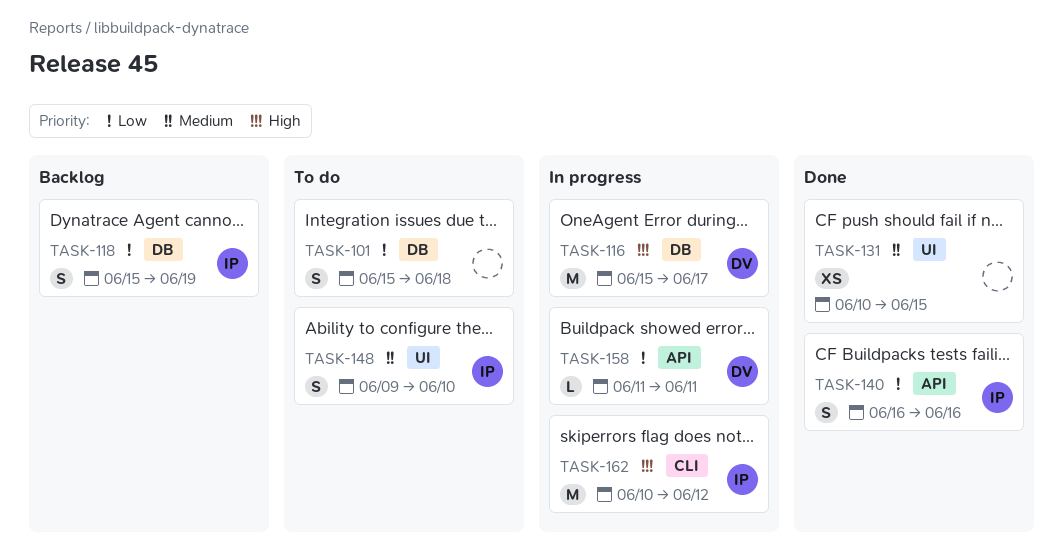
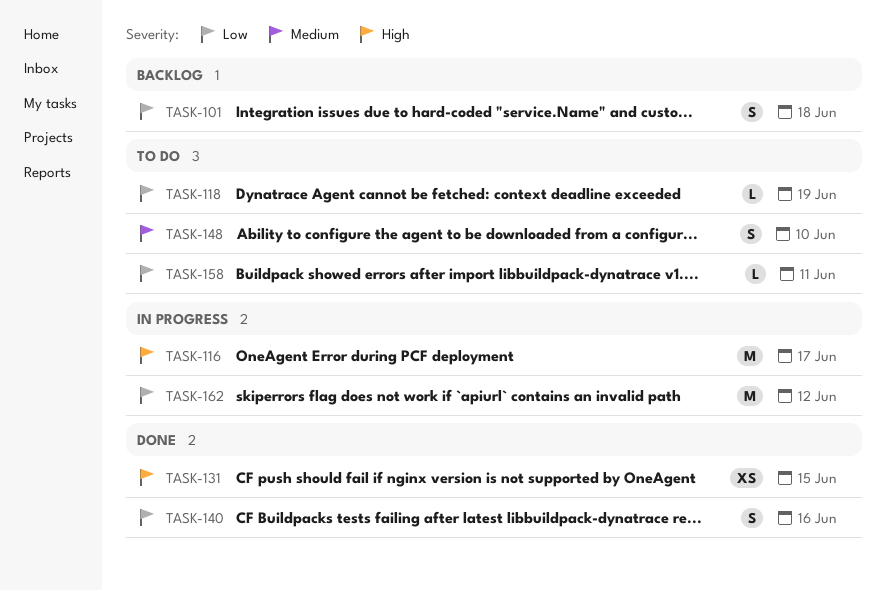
TASK-101, status: To do -> Backlog
TASK-118, status: Backlog -> To do
TASK-118, estimate: S -> L
TASK-131, priority: Medium -> High
TASK-158, status: In progress -> To do
TASK-162, priority: High -> Low

